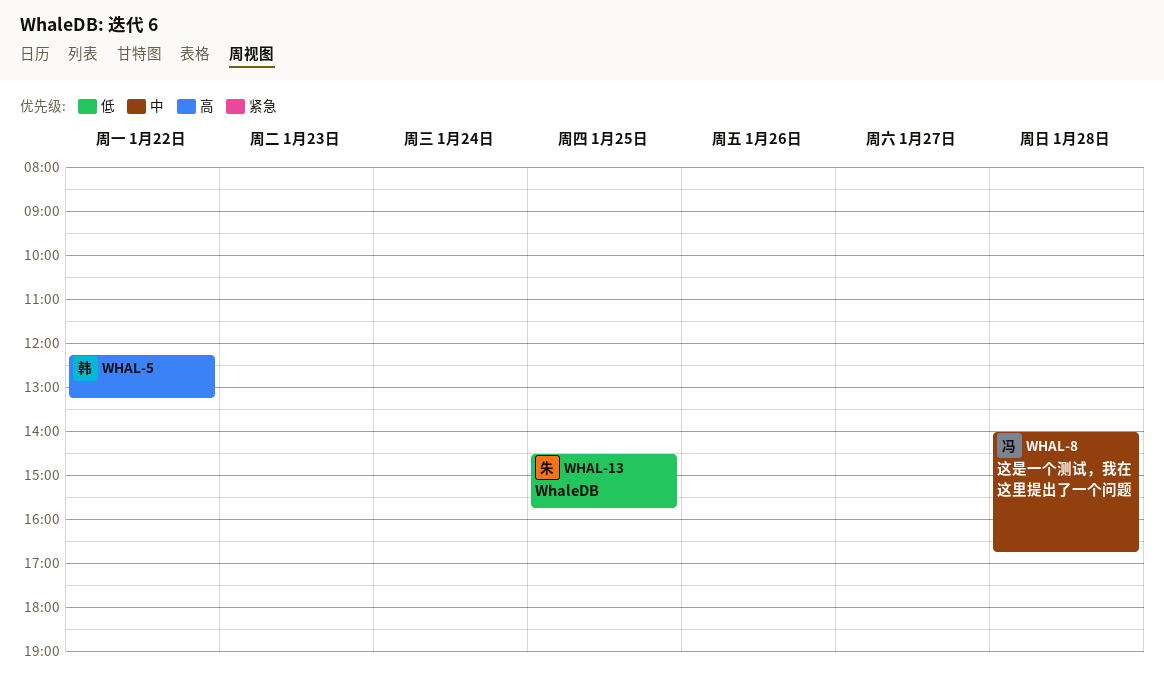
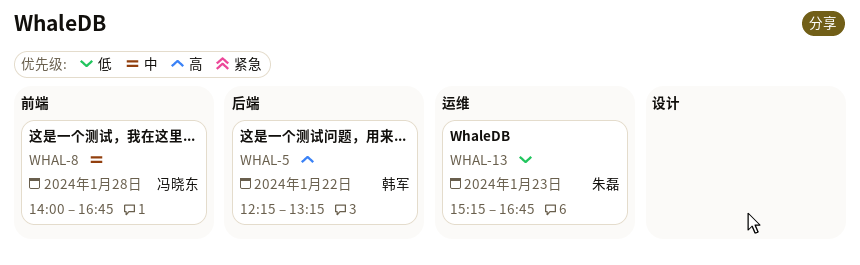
WHAL-13, day: Jan 25 -> Jan 23
WHAL-13, begins: 14:30 -> 15:15
WHAL-13, ends: 15:45 -> 16:45

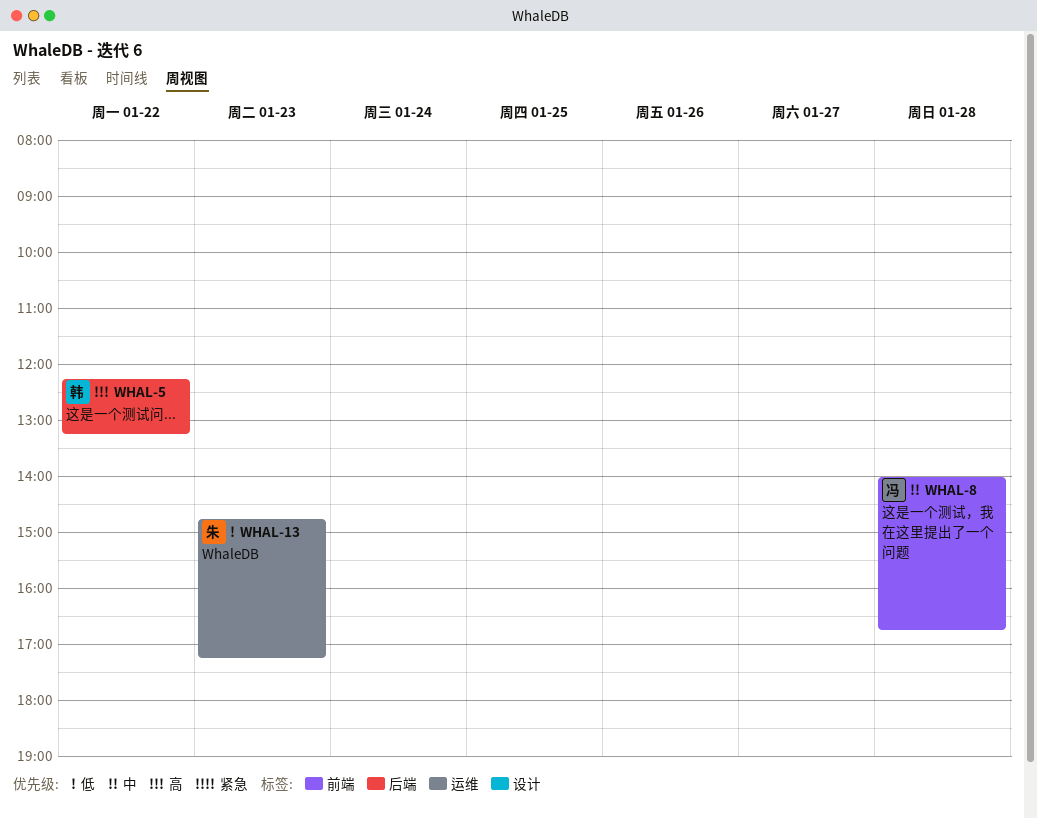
WHAL-13, begins: 15:15 -> 14:45
WHAL-13, ends: 16:45 -> 17:15

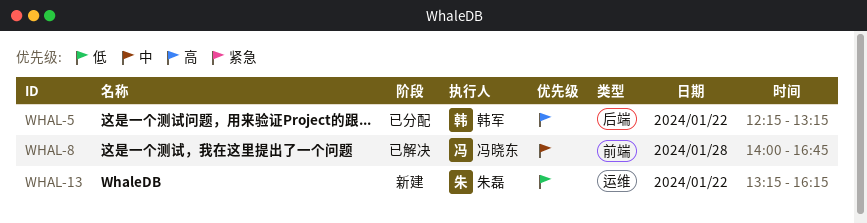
WHAL-13, day: Jan 23 -> Jan 22
WHAL-13, begins: 14:45 -> 13:15
WHAL-13, ends: 17:15 -> 16:15

